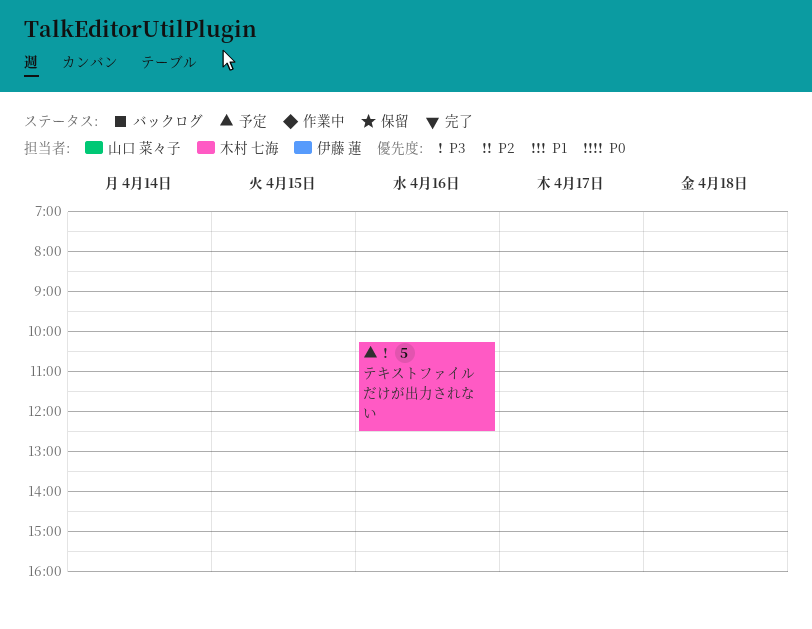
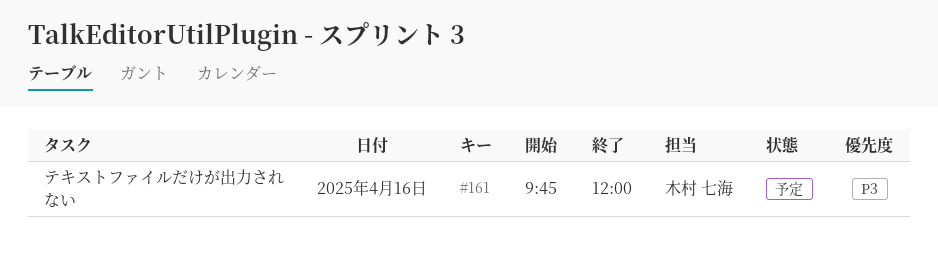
テキストファイルだけが出力されない, begins: 10:15 -> 09:45
テキストファイルだけが出力されない, ends: 12:30 -> 12:00

